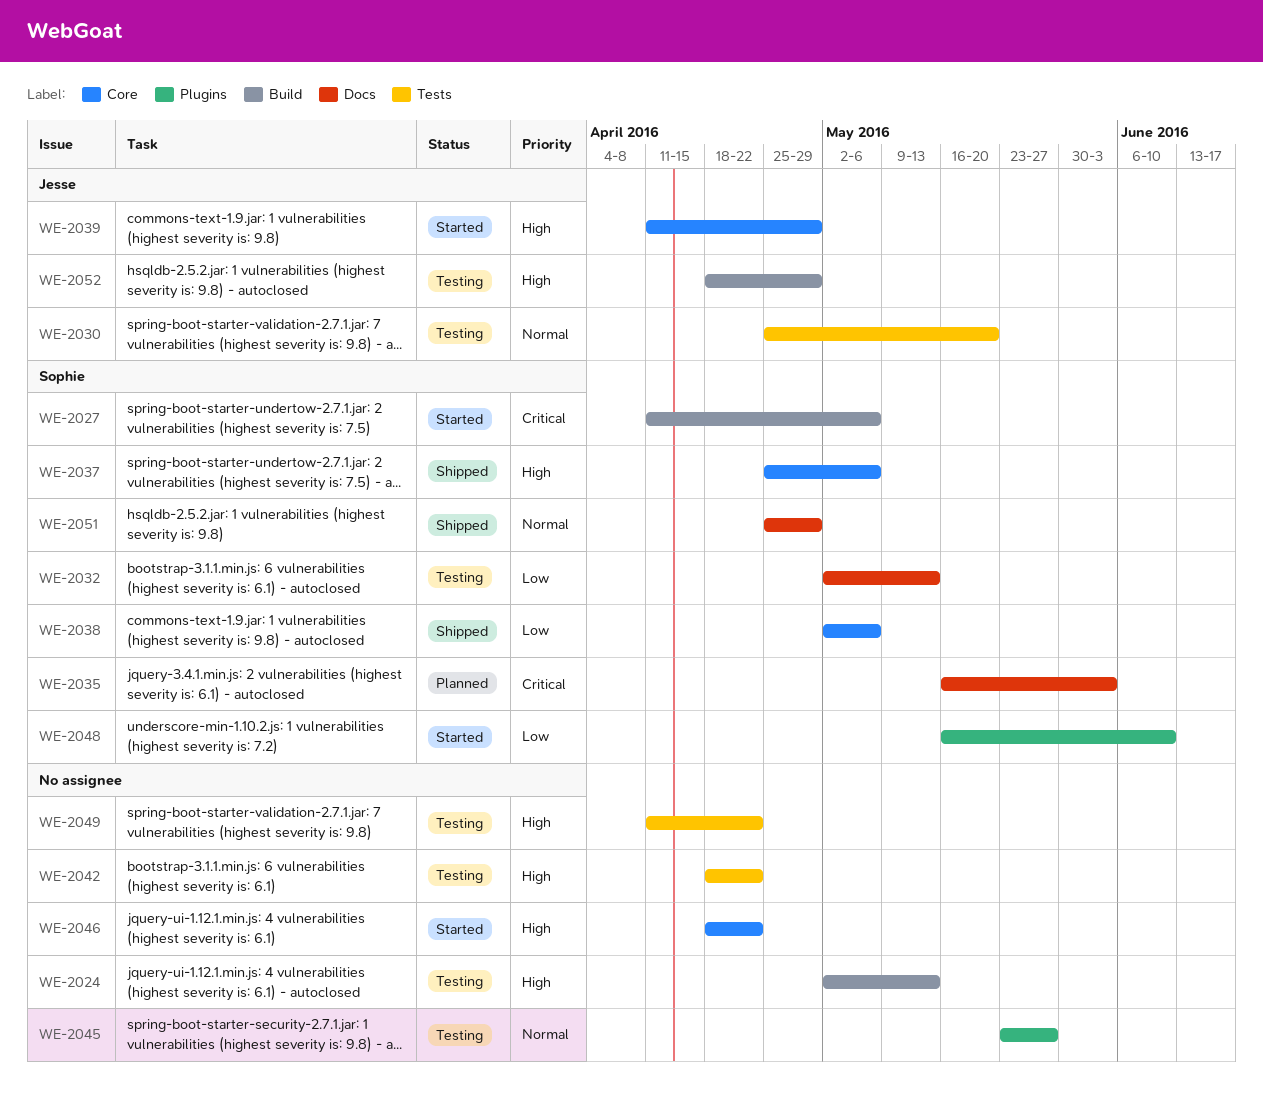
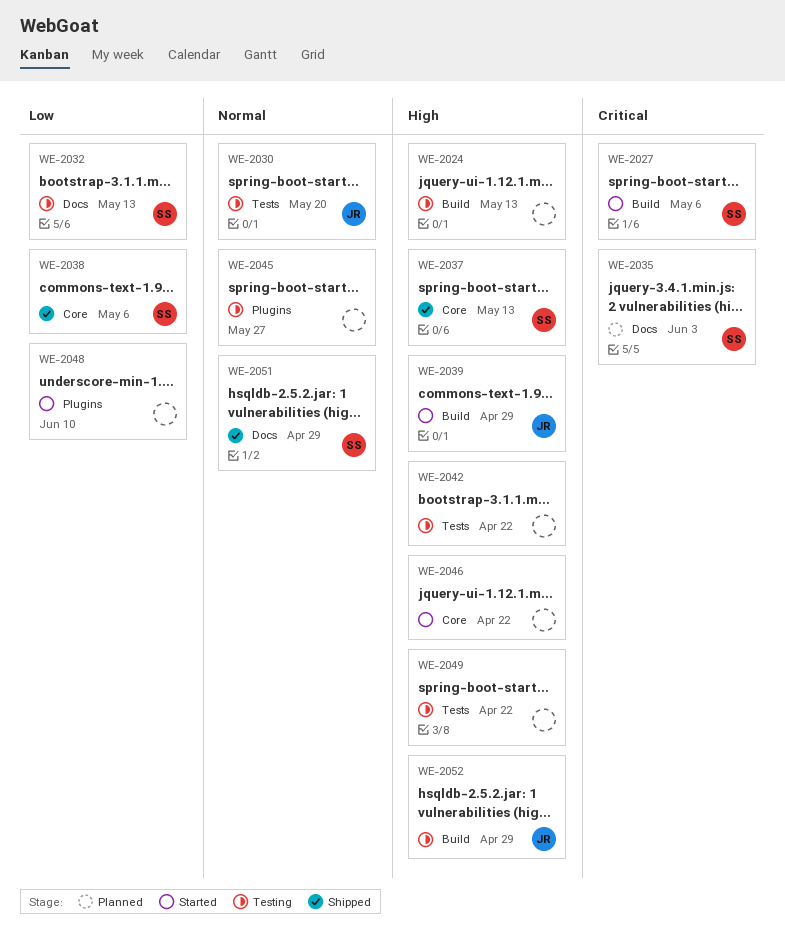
WE-2037, due: May 6 -> May 13
WE-2039, label: Core -> Build
WE-2048, owner: Sophie -> none

